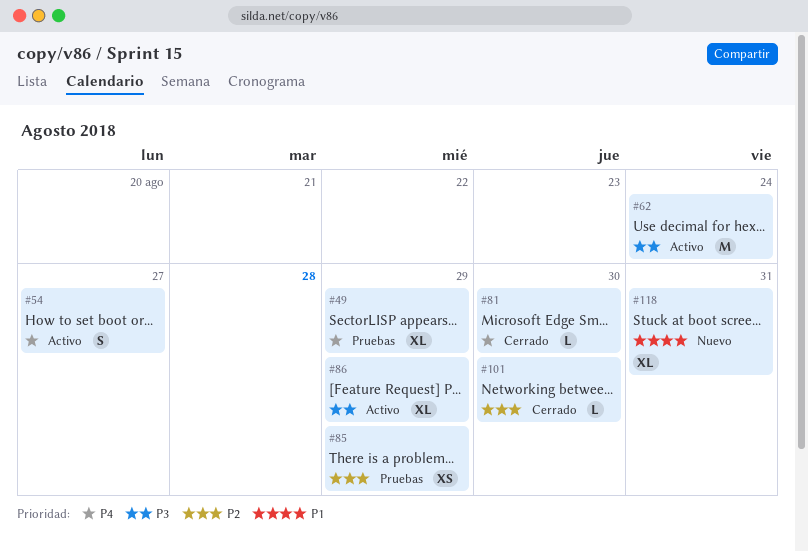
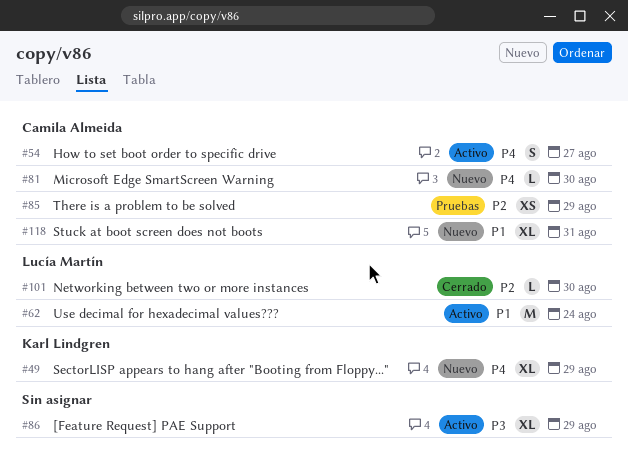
#49, status: Pruebas -> Nuevo
#62, priority: P3 -> P1
#81, status: Cerrado -> Nuevo

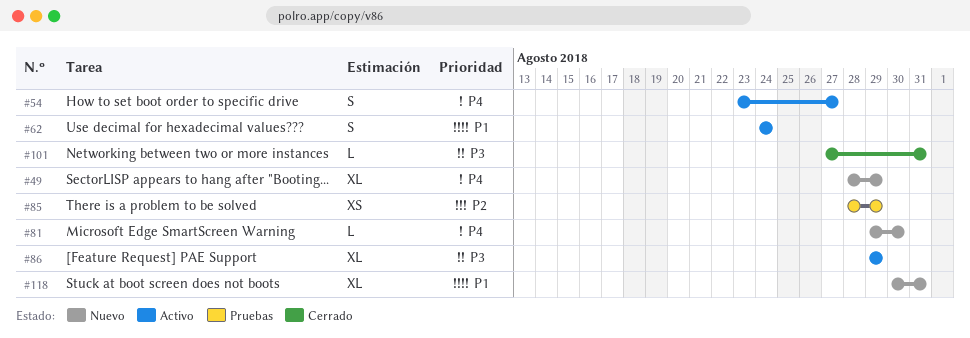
#62, estimate: M -> S
#101, priority: P2 -> P3
#101, due: Aug 30 -> Aug 31

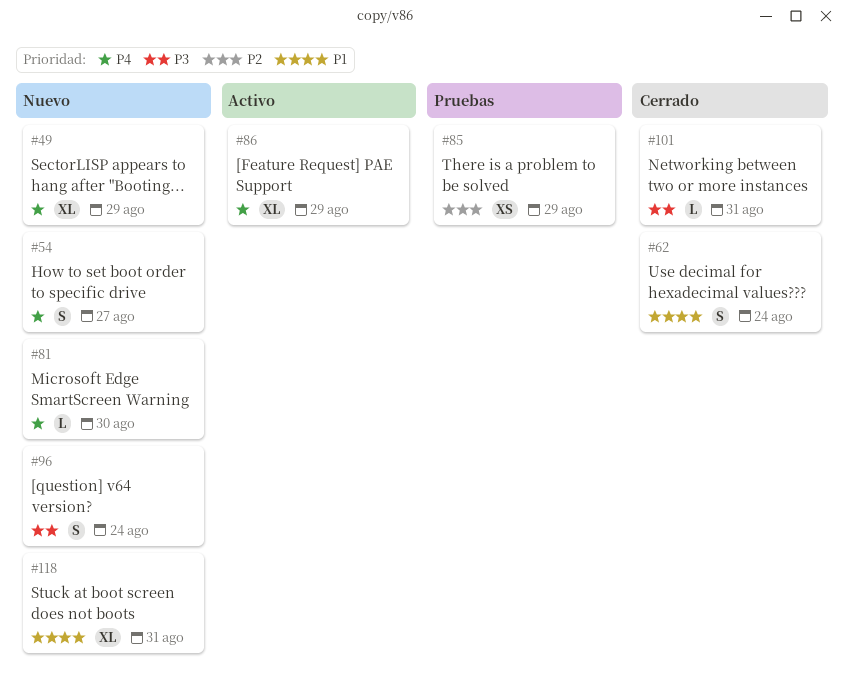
#54, status: Activo -> Nuevo
#62, status: Activo -> Cerrado
#86, priority: P3 -> P4
#96: none -> present

